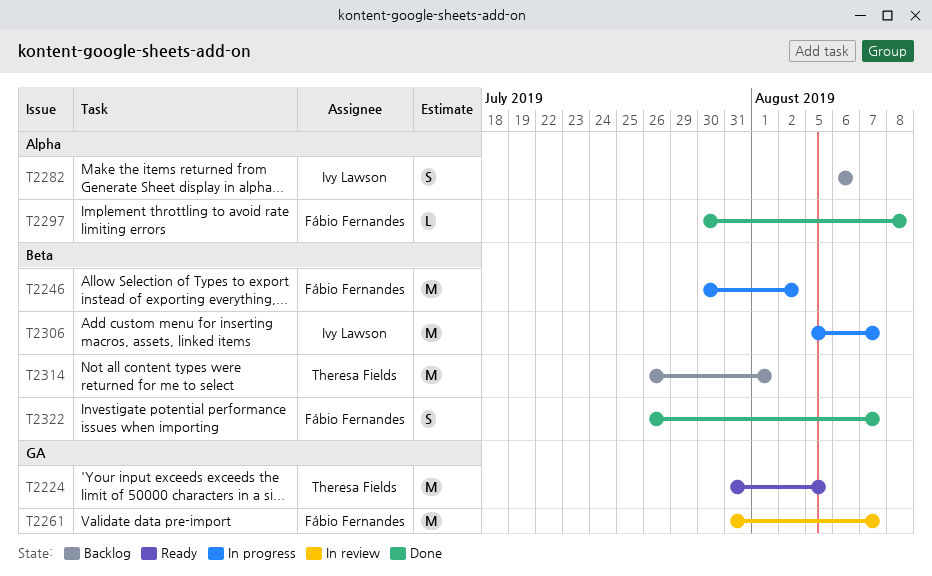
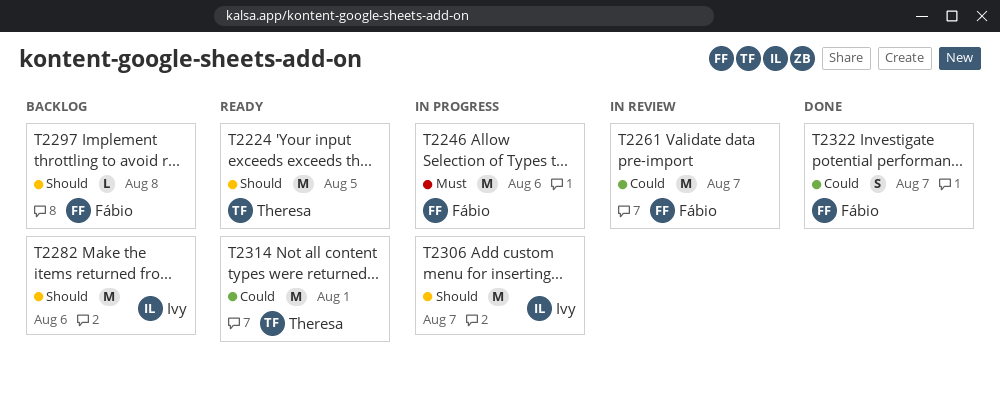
T2246, due: Aug 2 -> Aug 6
T2282, estimate: S -> M
T2297, status: Done -> Backlog
T2314, status: Backlog -> Ready

